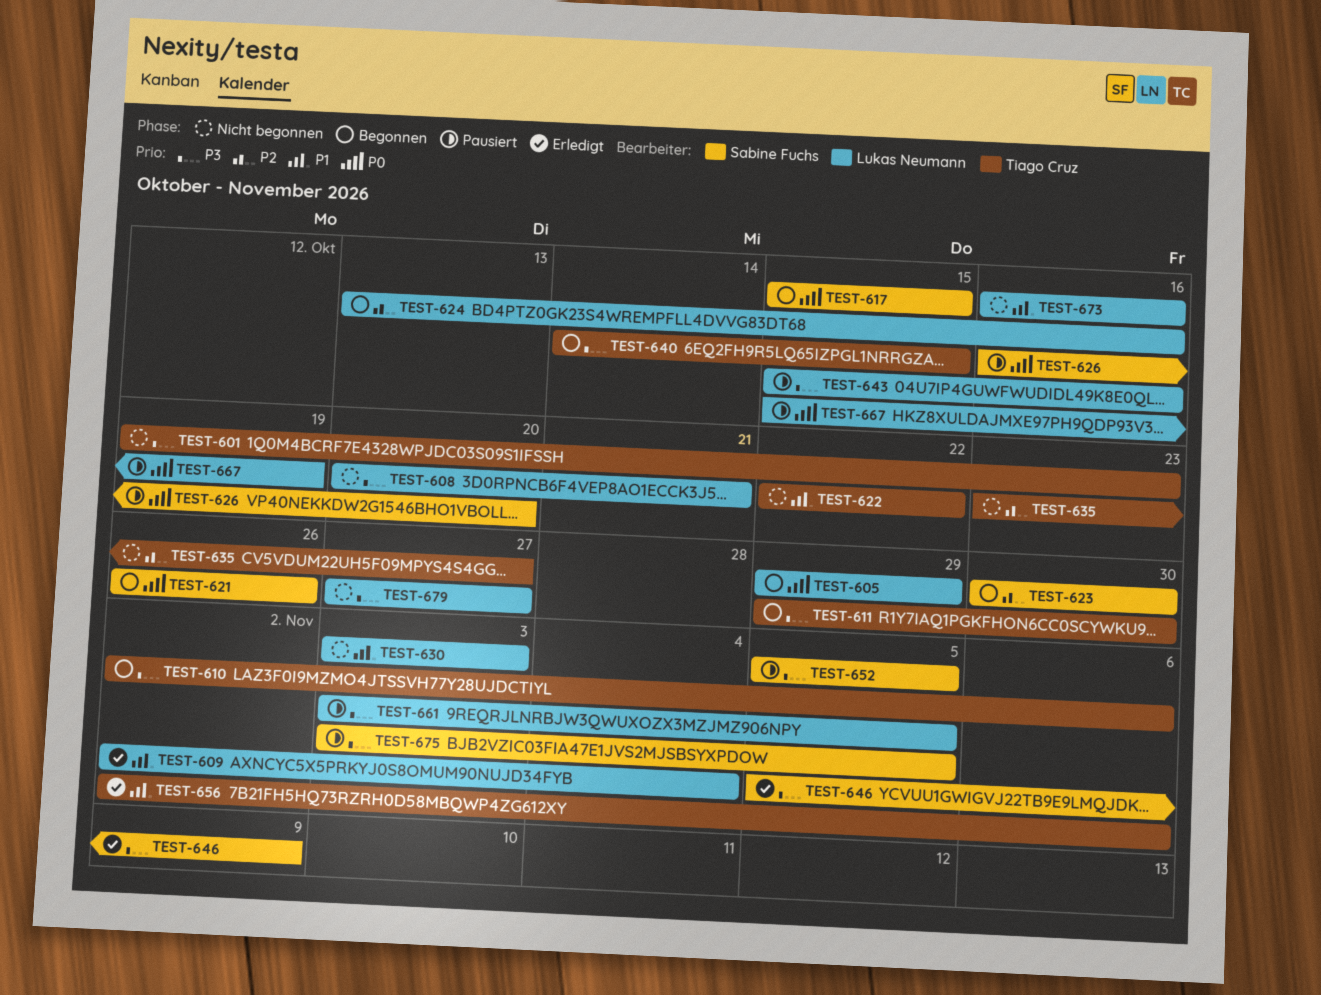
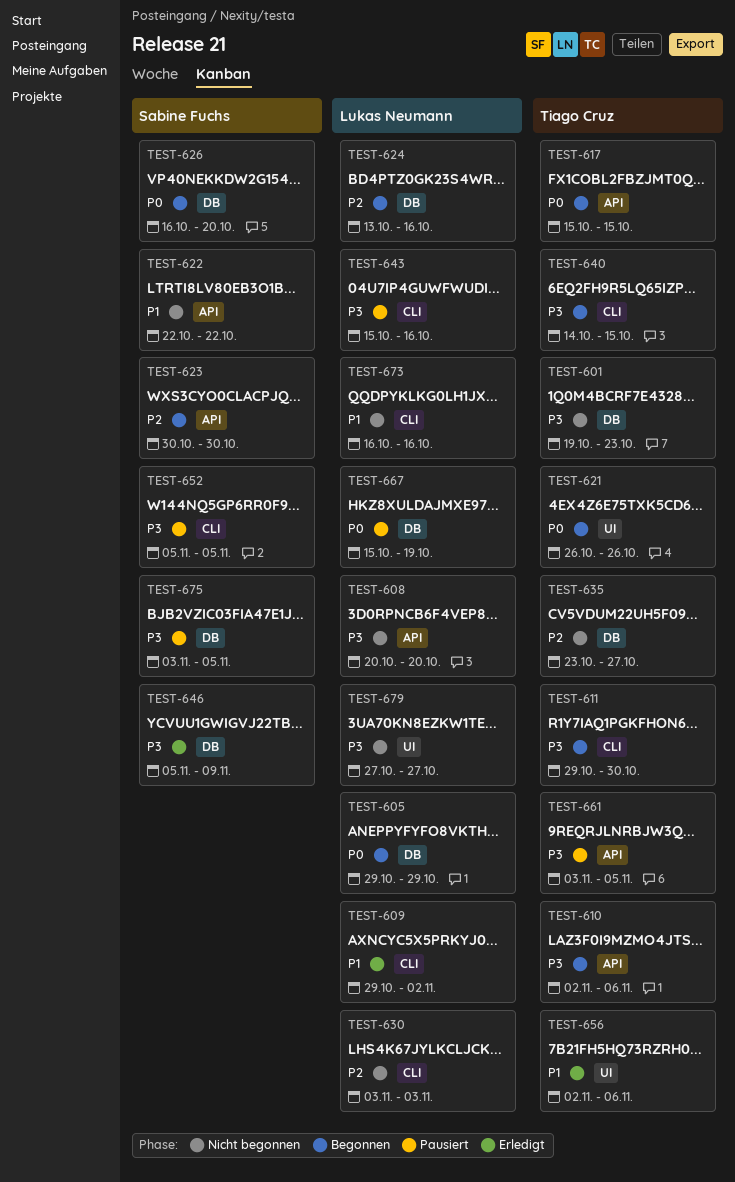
TEST-608, due: Oct 21 -> Oct 20
TEST-609, start: Nov 2 -> Oct 29
TEST-609, due: Nov 4 -> Nov 2
TEST-617, owner: Sabine Fuchs -> Tiago Cruz
TEST-621, owner: Sabine Fuchs -> Tiago Cruz
TEST-622, owner: Tiago Cruz -> Sabine Fuchs
TEST-626, status: Pausiert -> Begonnen
TEST-630, priority: P1 -> P2
TEST-661, owner: Lukas Neumann -> Tiago Cruz

